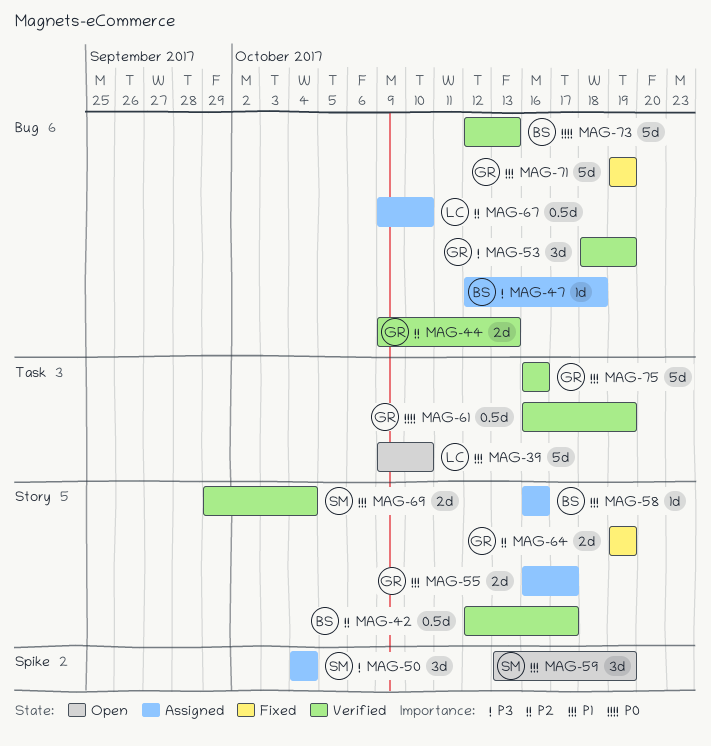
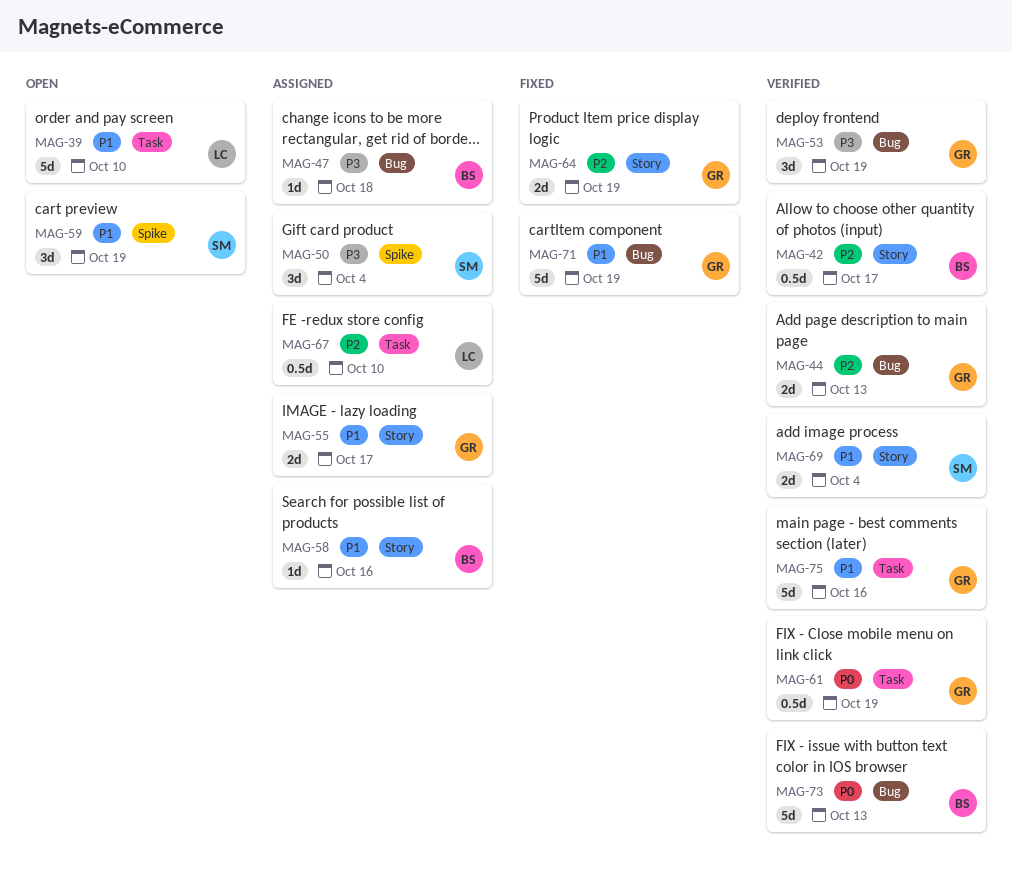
MAG-67, label: Bug -> Task

